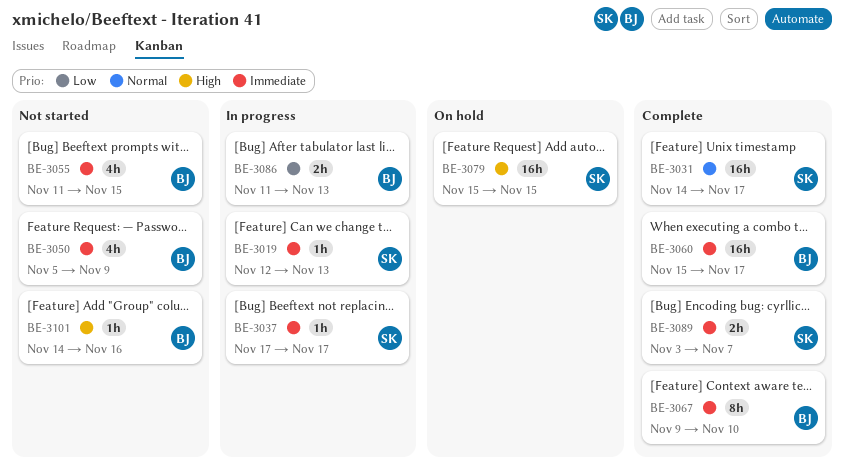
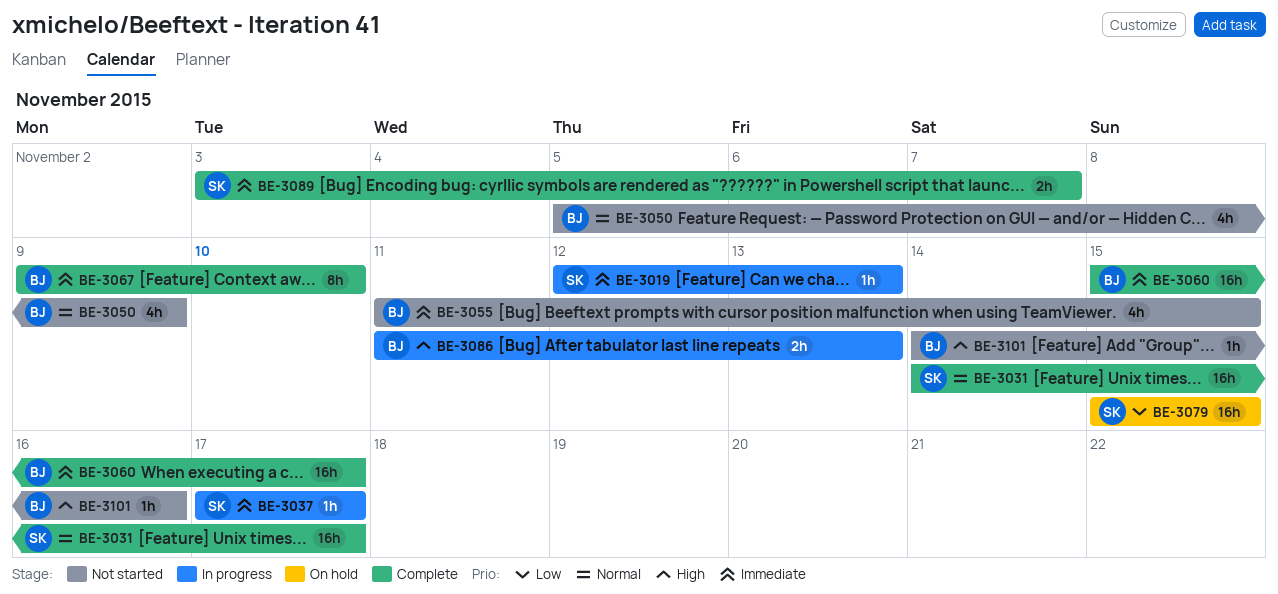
BE-3050, priority: Immediate -> Normal
BE-3079, priority: High -> Low
BE-3086, priority: Low -> High

